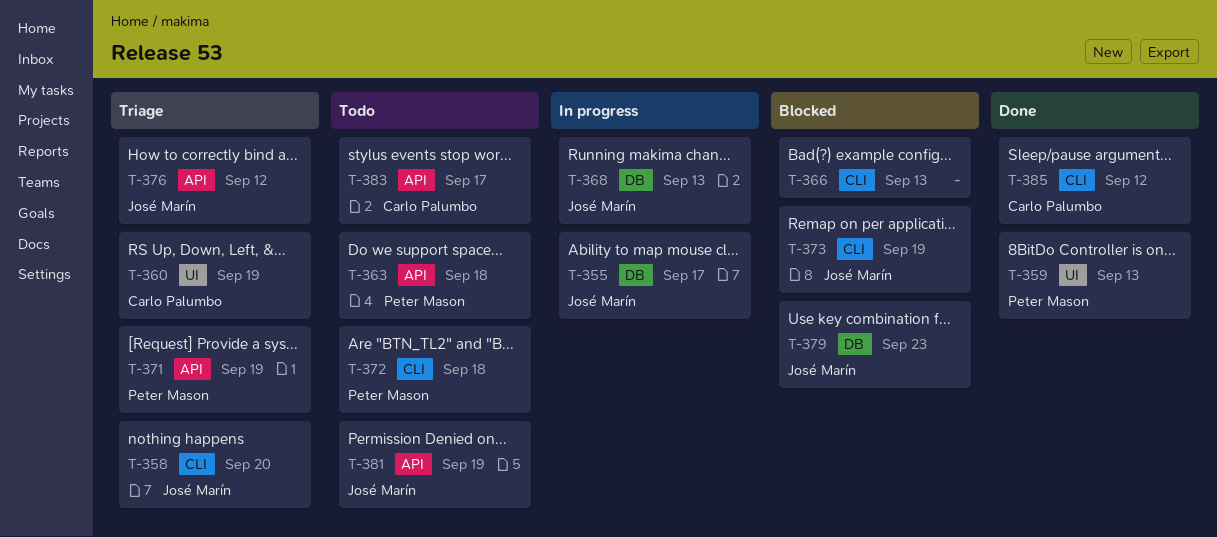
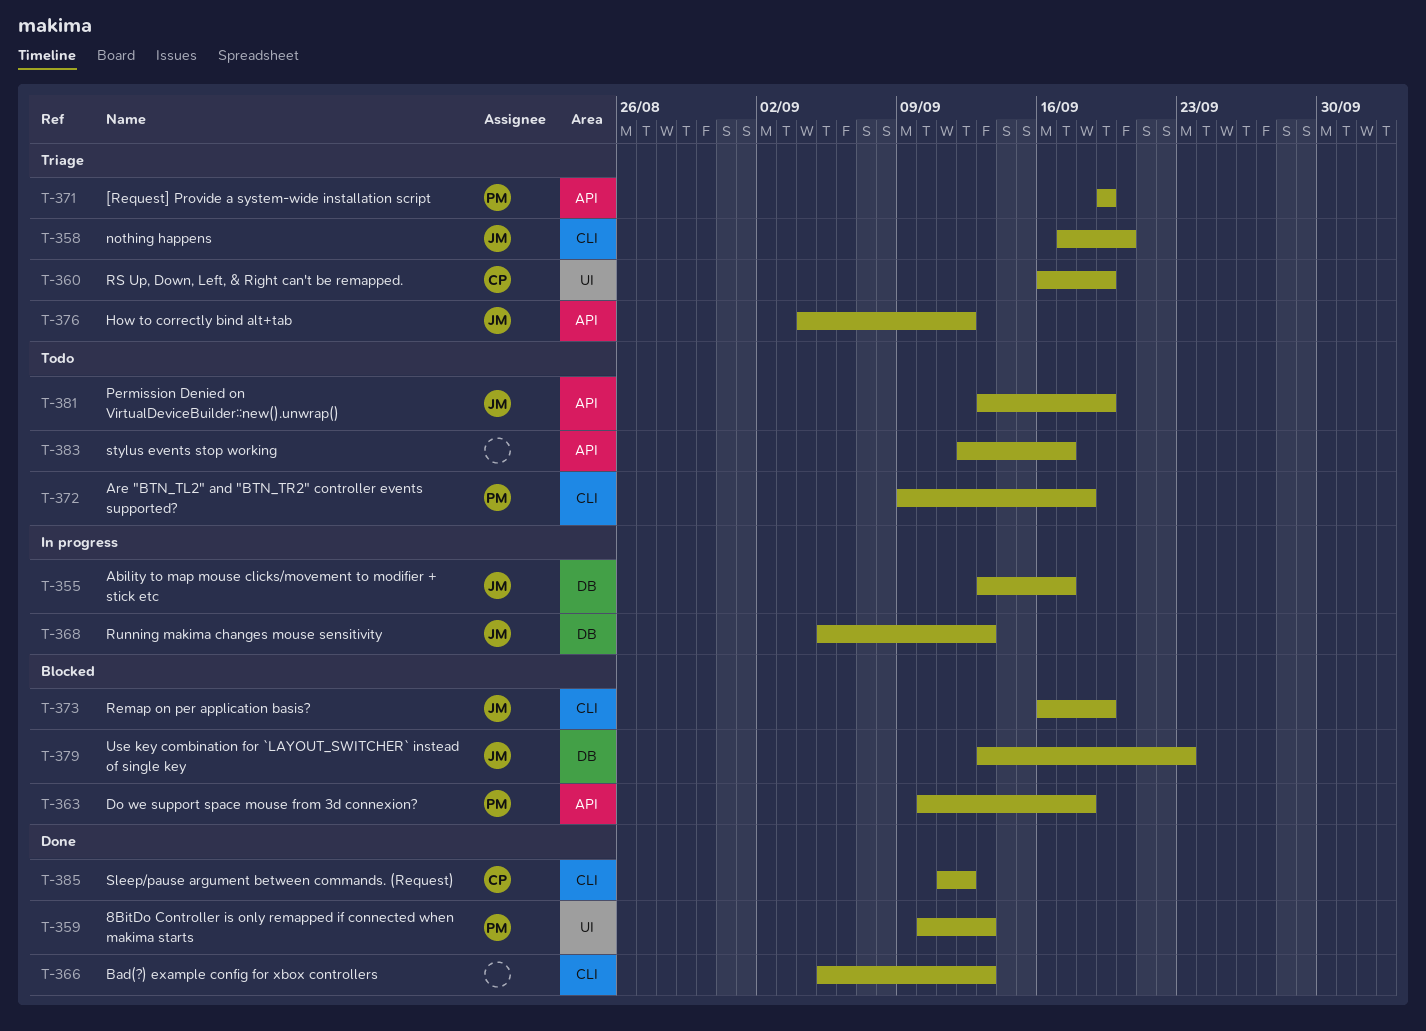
T-363, status: Todo -> Blocked
T-366, status: Blocked -> Done
T-383, owner: Carlo Palumbo -> none

